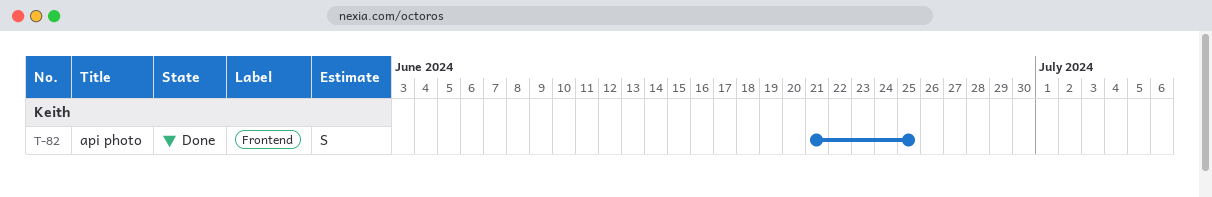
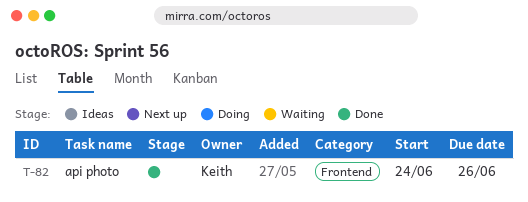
T-82, start: Jun 21 -> Jun 24
T-82, due: Jun 25 -> Jun 26

